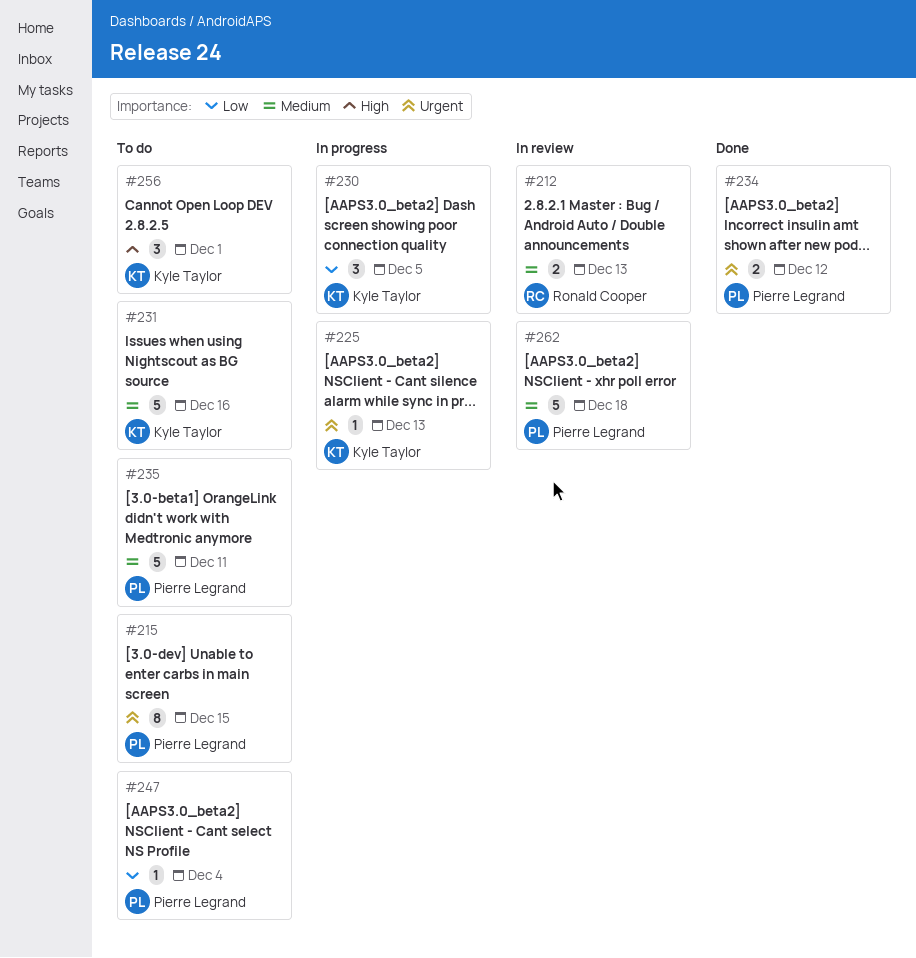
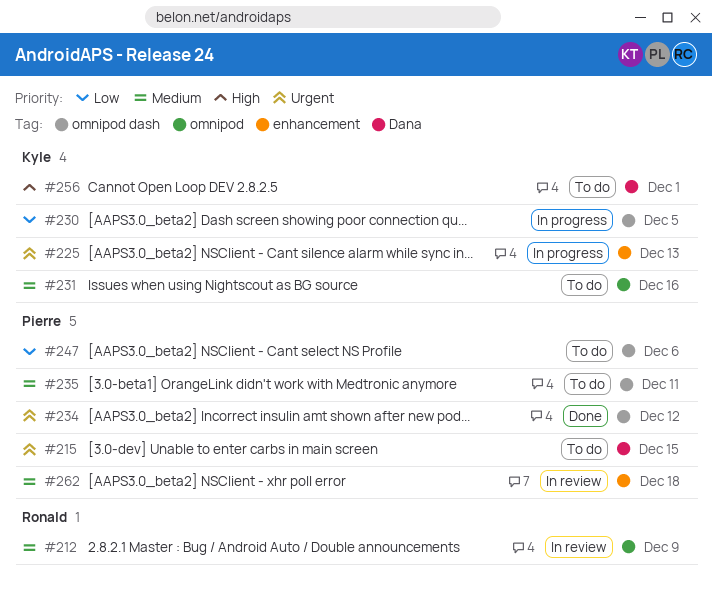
#212, due: Dec 13 -> Dec 9
#247, due: Dec 4 -> Dec 6

